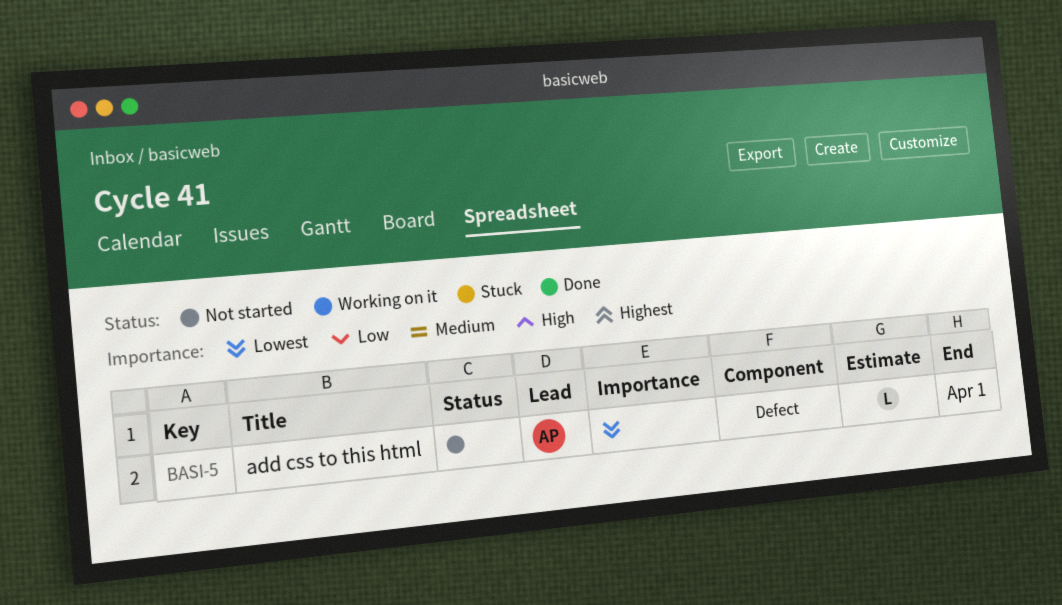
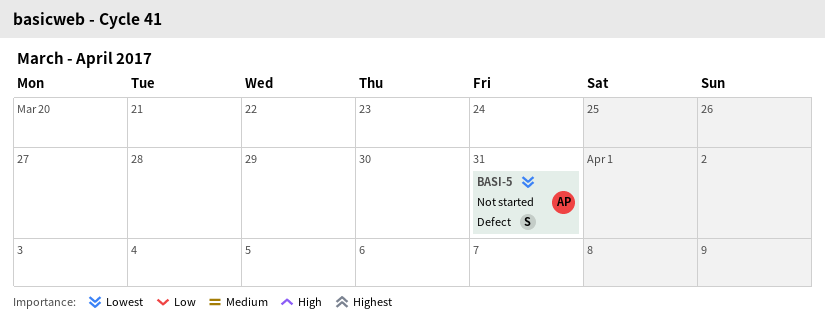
BASI-5, estimate: L -> S
BASI-5, due: Apr 1 -> Mar 31

